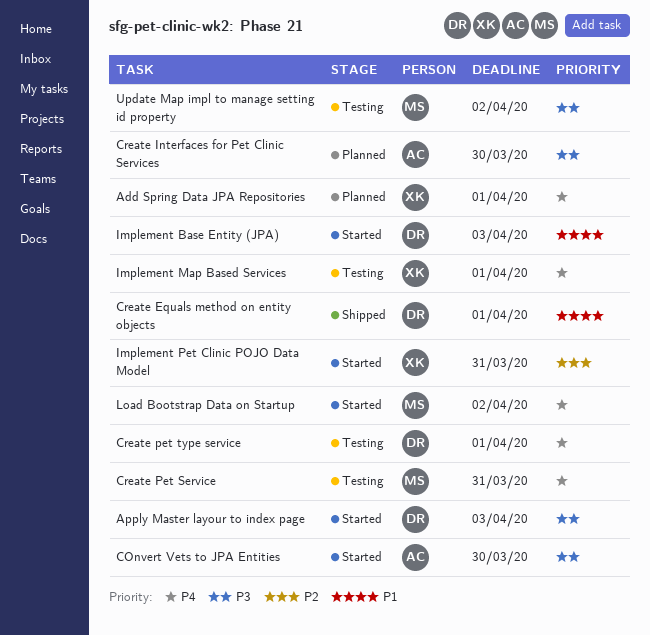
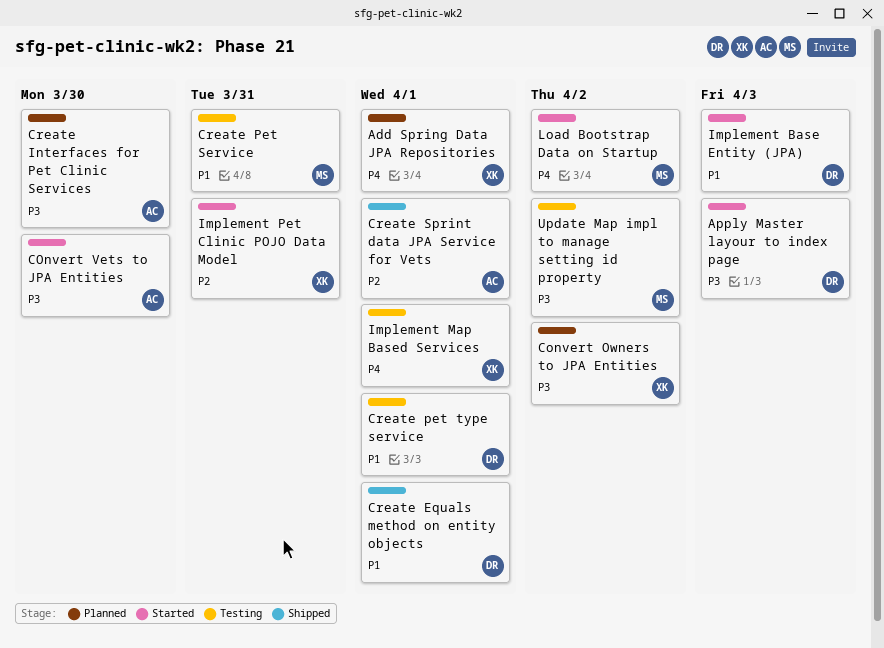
Convert Owners to JPA Entities: none -> present
Create Pet Service, priority: P4 -> P1
Create pet type service, priority: P4 -> P1
Create Sprint data JPA Service for Vets: none -> present

